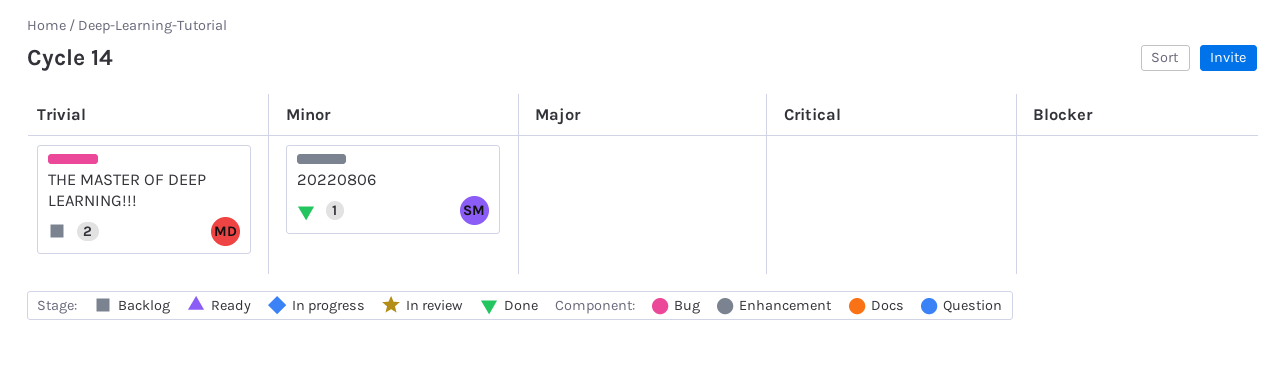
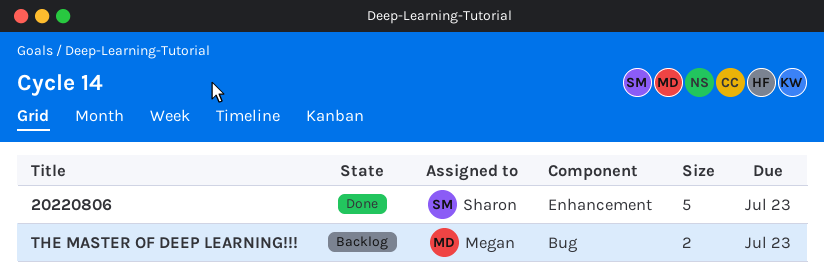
20220806, estimate: 1 -> 5

